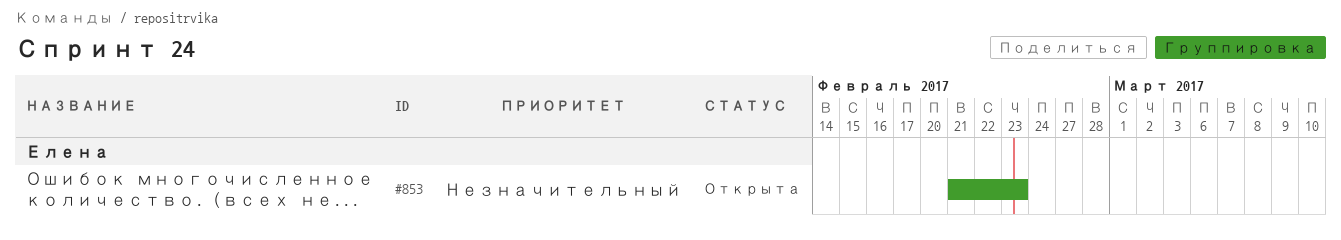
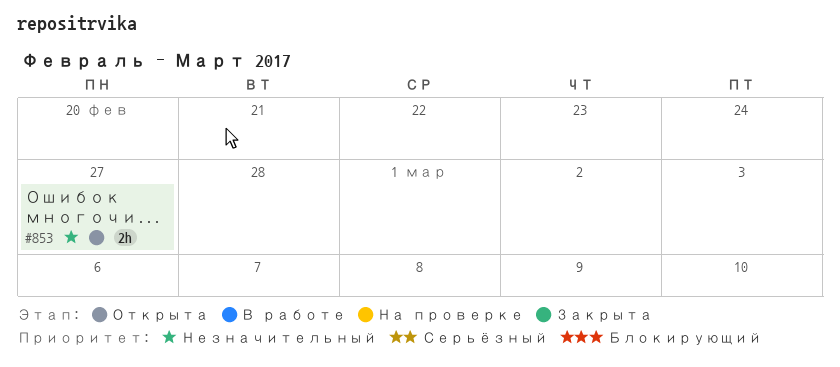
#853, due: Feb 23 -> Feb 27

